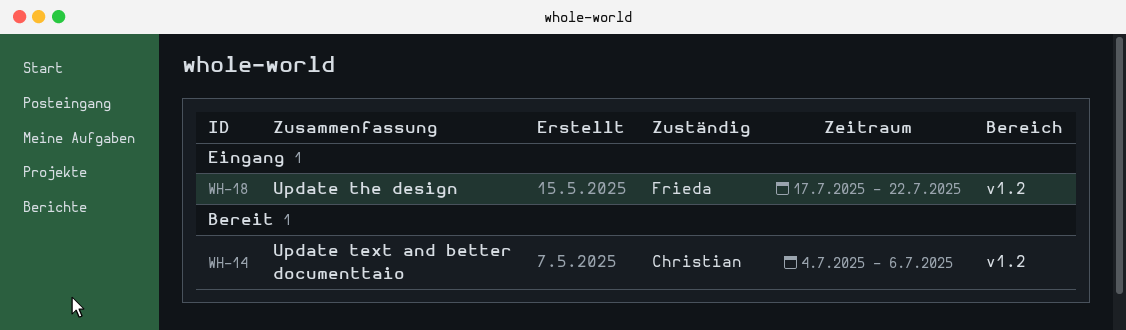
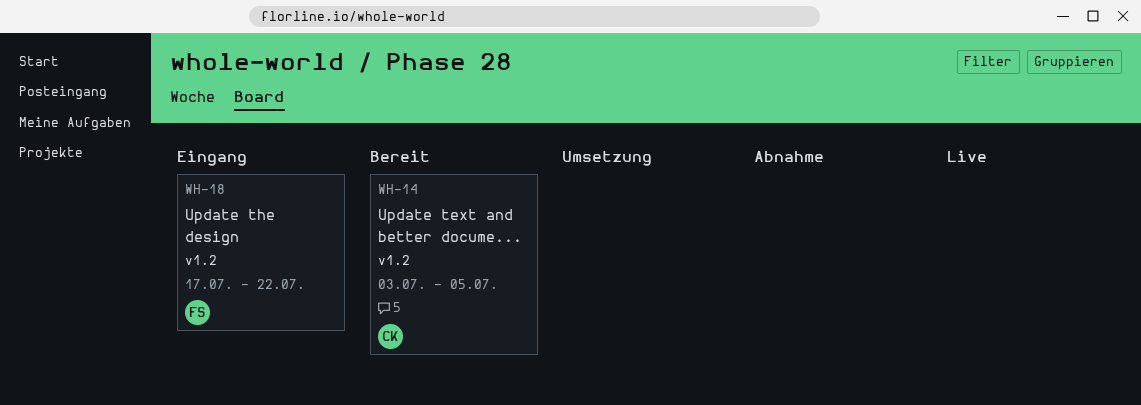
WH-14, start: Jul 4 -> Jul 3
WH-14, due: Jul 6 -> Jul 5

